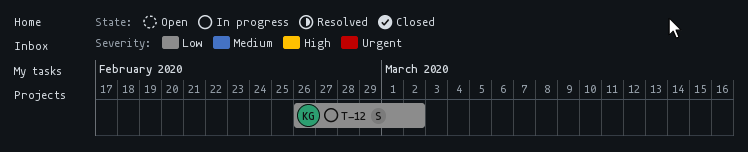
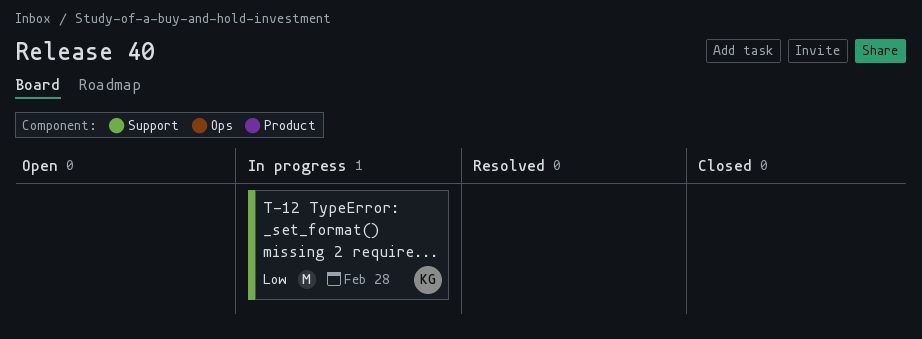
T-12, estimate: S -> M
T-12, due: Mar 2 -> Feb 28

